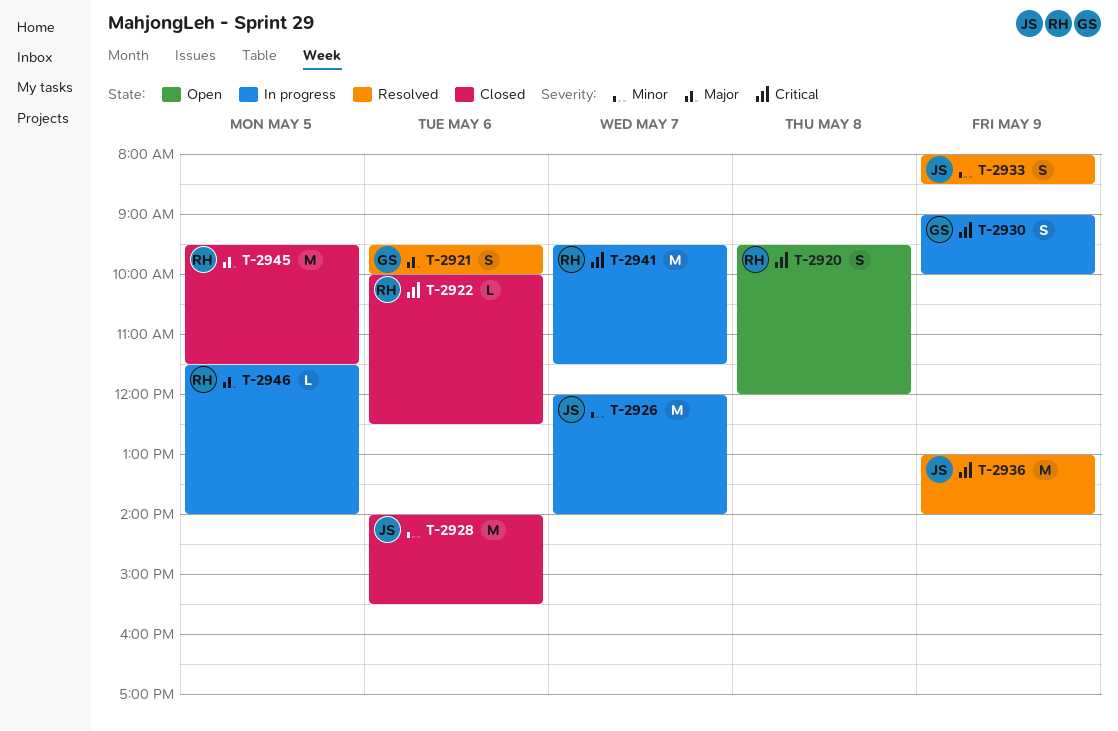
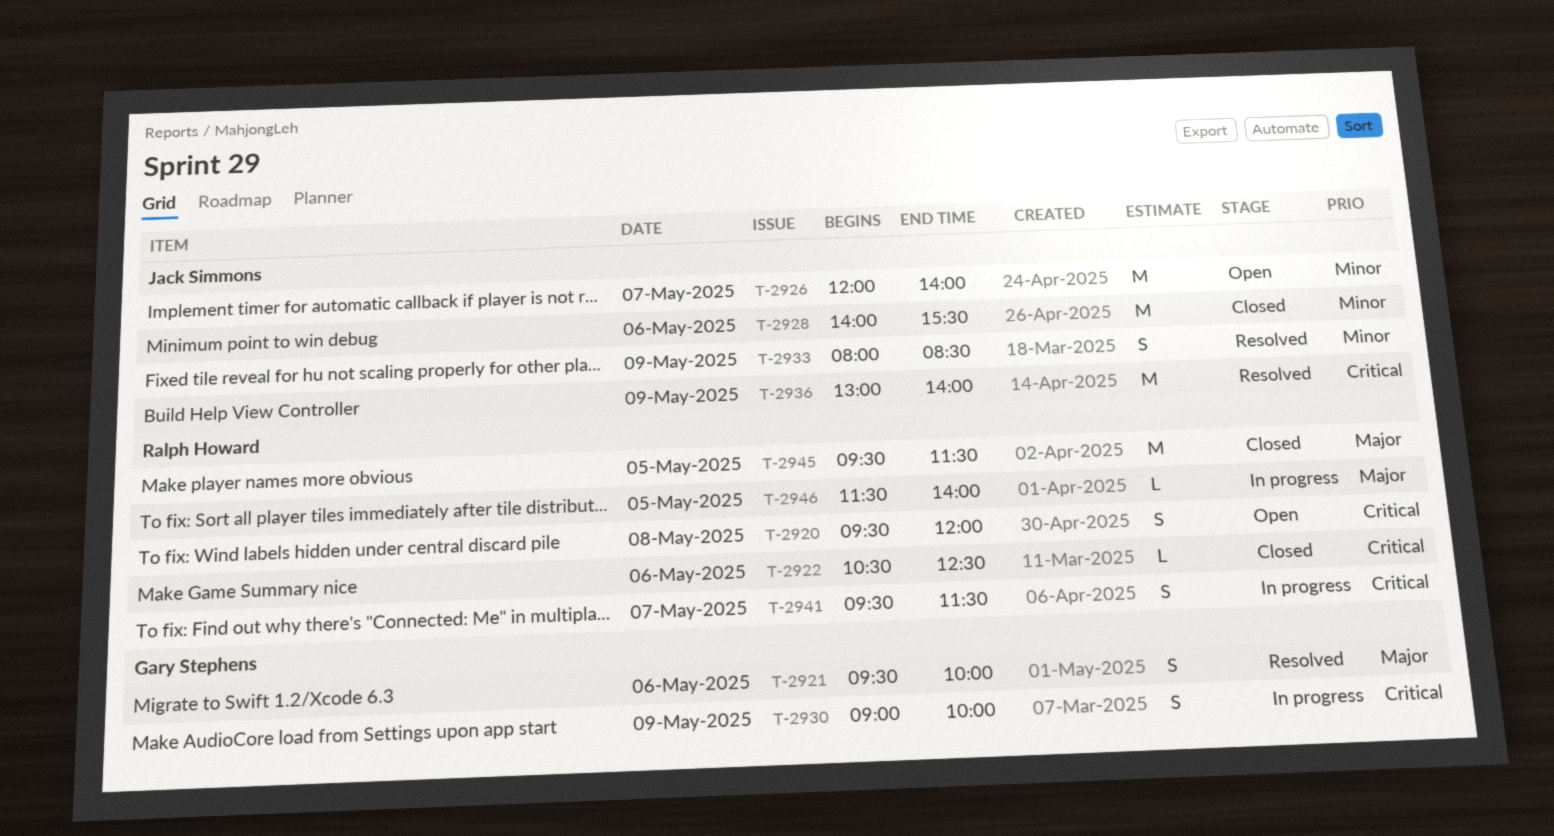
T-2922, begins: 10:00 -> 10:30
T-2926, status: In progress -> Open
T-2941, estimate: M -> S

